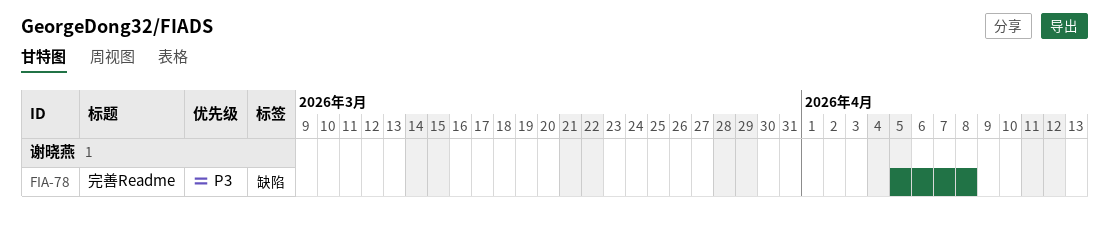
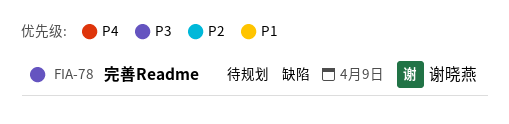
FIA-78, due: Apr 8 -> Apr 9

